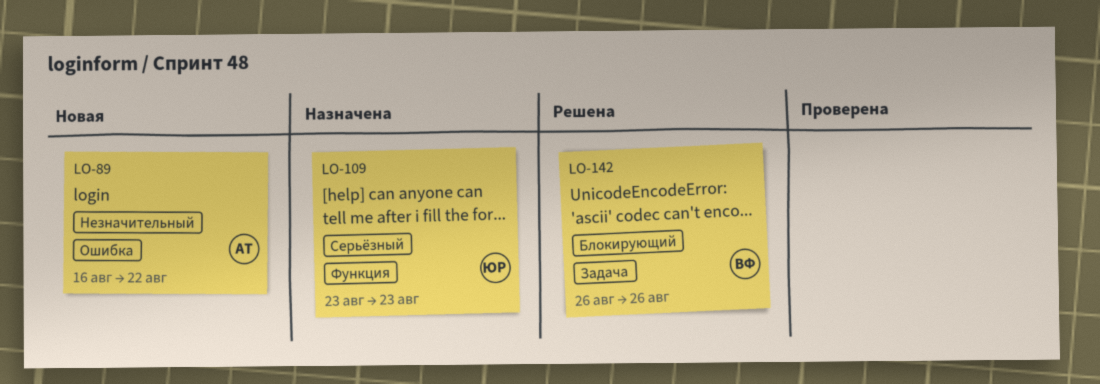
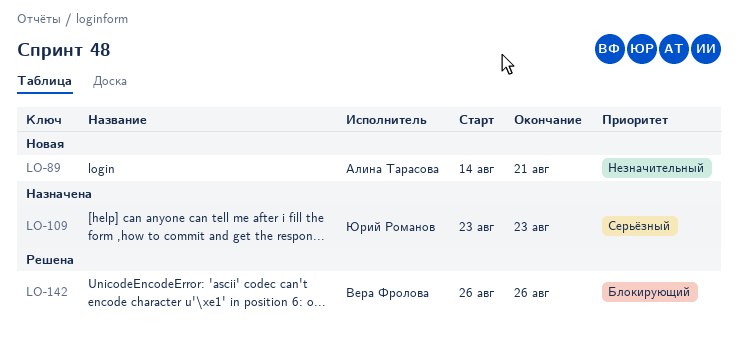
LO-89, start: Aug 16 -> Aug 14
LO-89, due: Aug 22 -> Aug 21

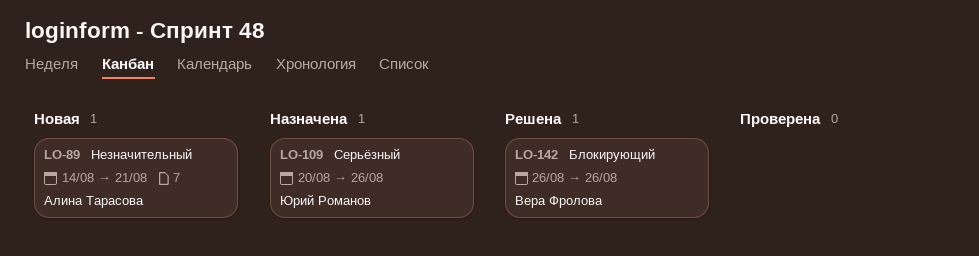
LO-109, start: Aug 23 -> Aug 20
LO-109, due: Aug 23 -> Aug 26

